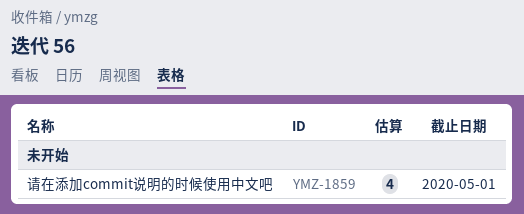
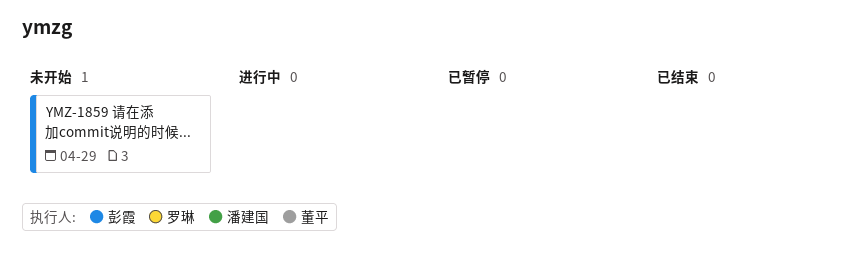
YMZ-1859, due: May 1 -> Apr 29

